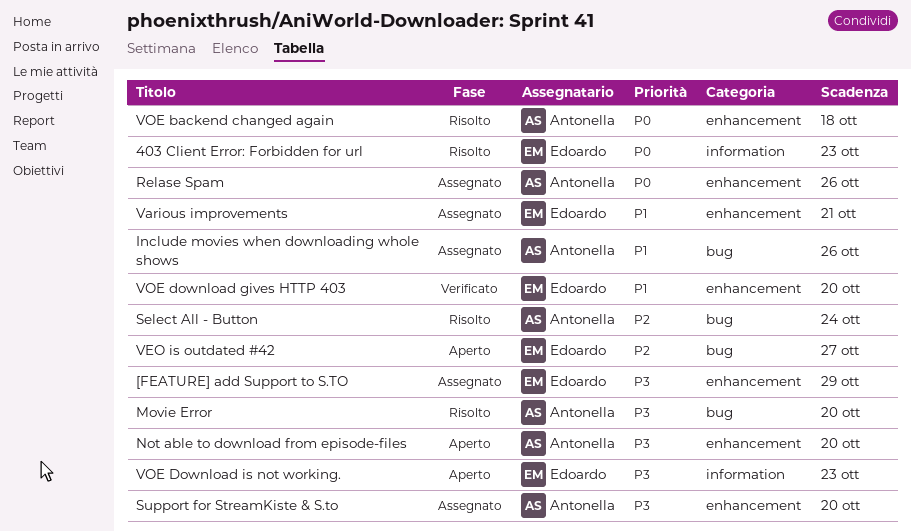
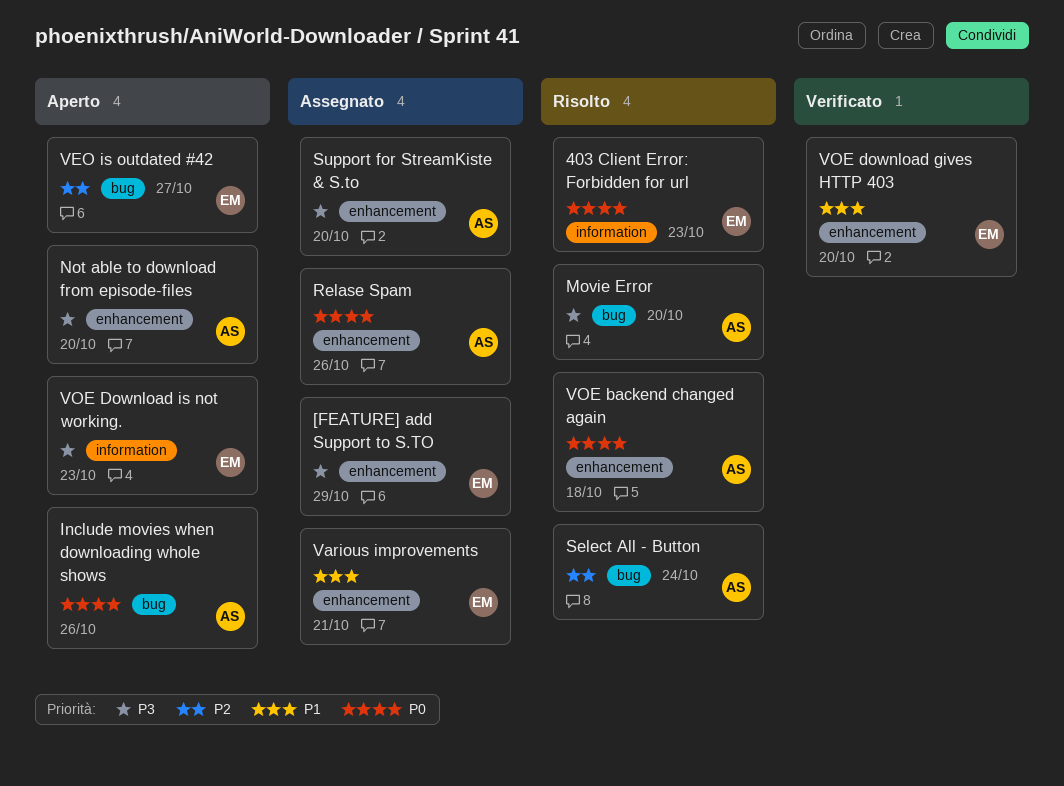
Include movies when downloading whole shows, status: Assegnato -> Aperto
Include movies when downloading whole shows, priority: P1 -> P0

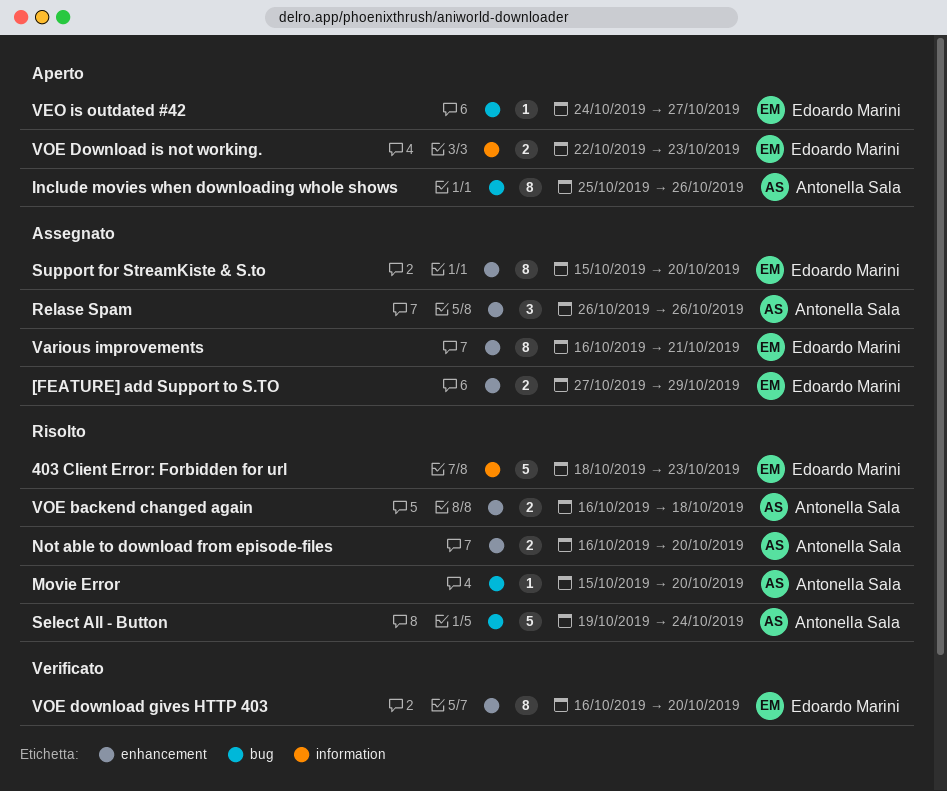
Not able to download from episode-files, status: Aperto -> Risolto
Support for StreamKiste & S.to, owner: Antonella Sala -> Edoardo Marini

